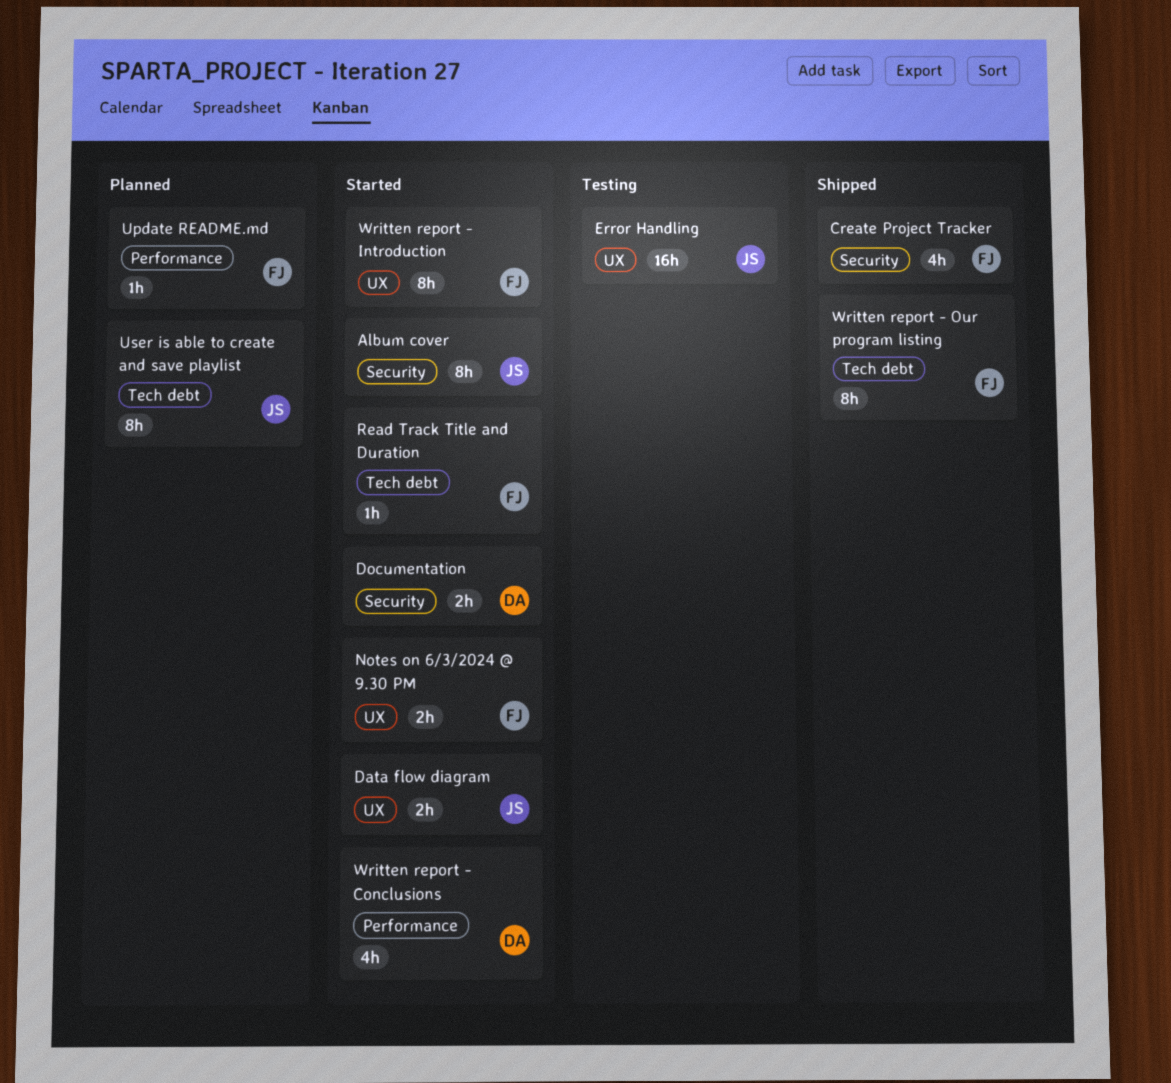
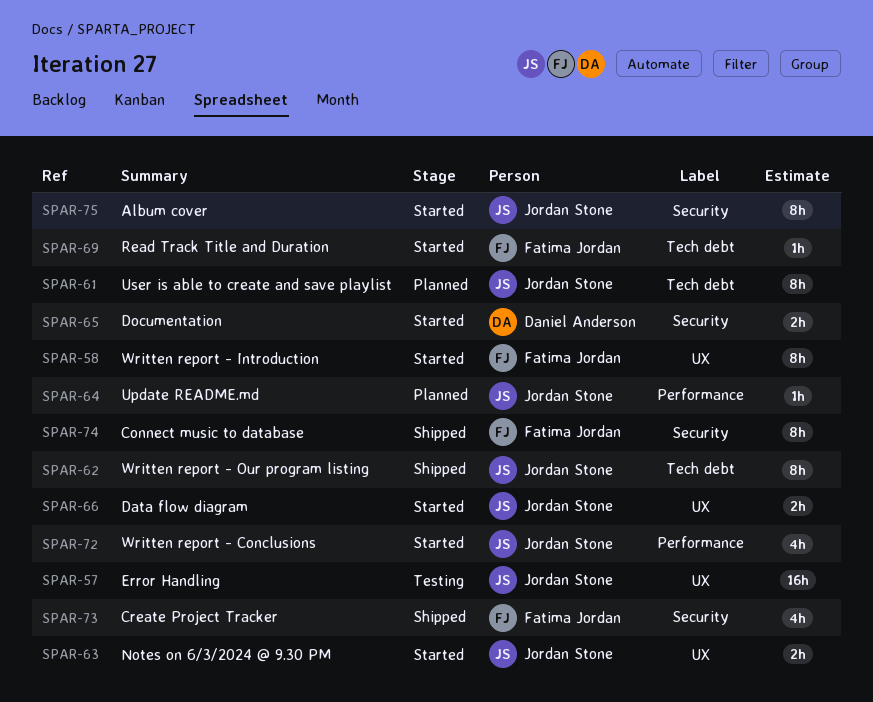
Connect music to database: none -> present
Notes on 6/3/2024 @ 9.30 PM, owner: Fatima Jordan -> Jordan Stone
Update README.md, owner: Fatima Jordan -> Jordan Stone
Written report - Conclusions, owner: Daniel Anderson -> Jordan Stone
Written report - Our program listing, owner: Fatima Jordan -> Jordan Stone

